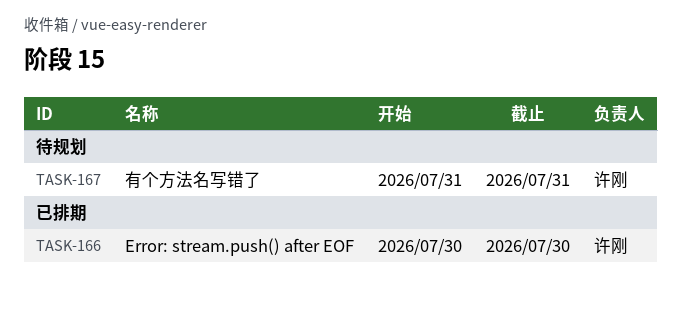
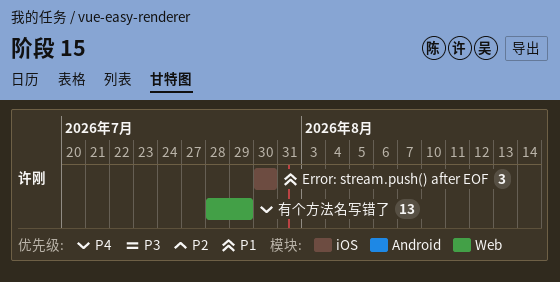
有个方法名写错了, start: Jul 31 -> Jul 28
有个方法名写错了, due: Jul 31 -> Jul 29

